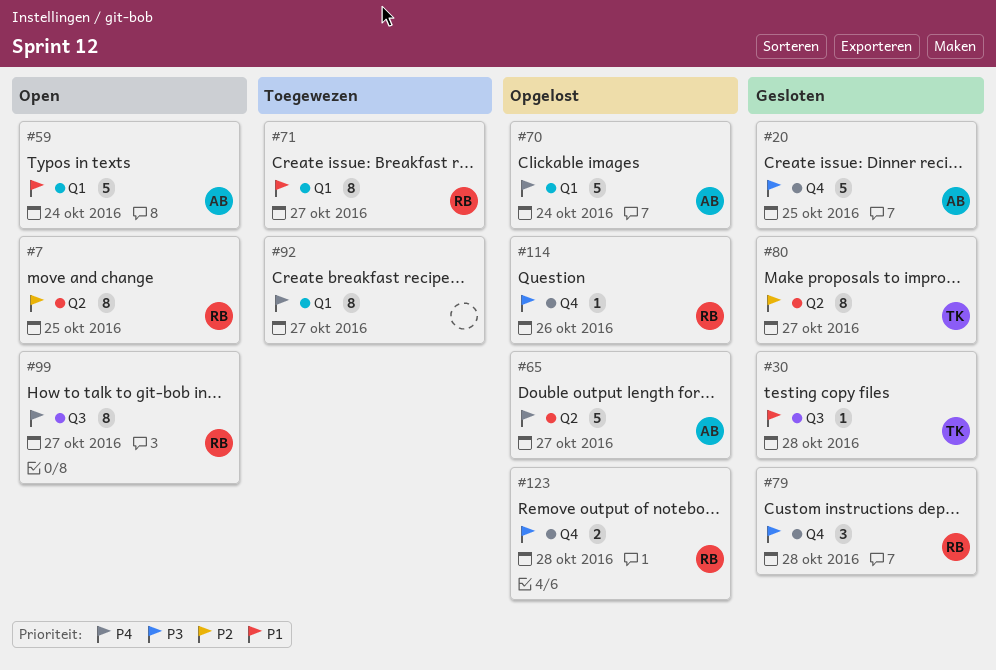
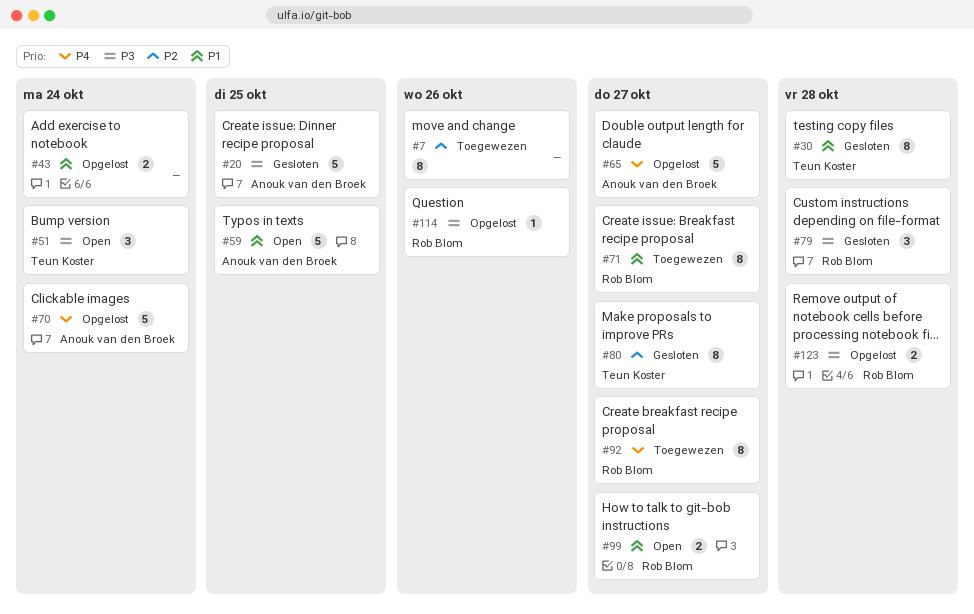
#7, status: Open -> Toegewezen
#7, owner: Rob Blom -> none
#7, due: Oct 25 -> Oct 26
#30, estimate: 1 -> 8
#43: none -> present
#51: none -> present
#59, due: Oct 24 -> Oct 25
#92, owner: none -> Rob Blom
#99, priority: P4 -> P1
#99, estimate: 8 -> 2

